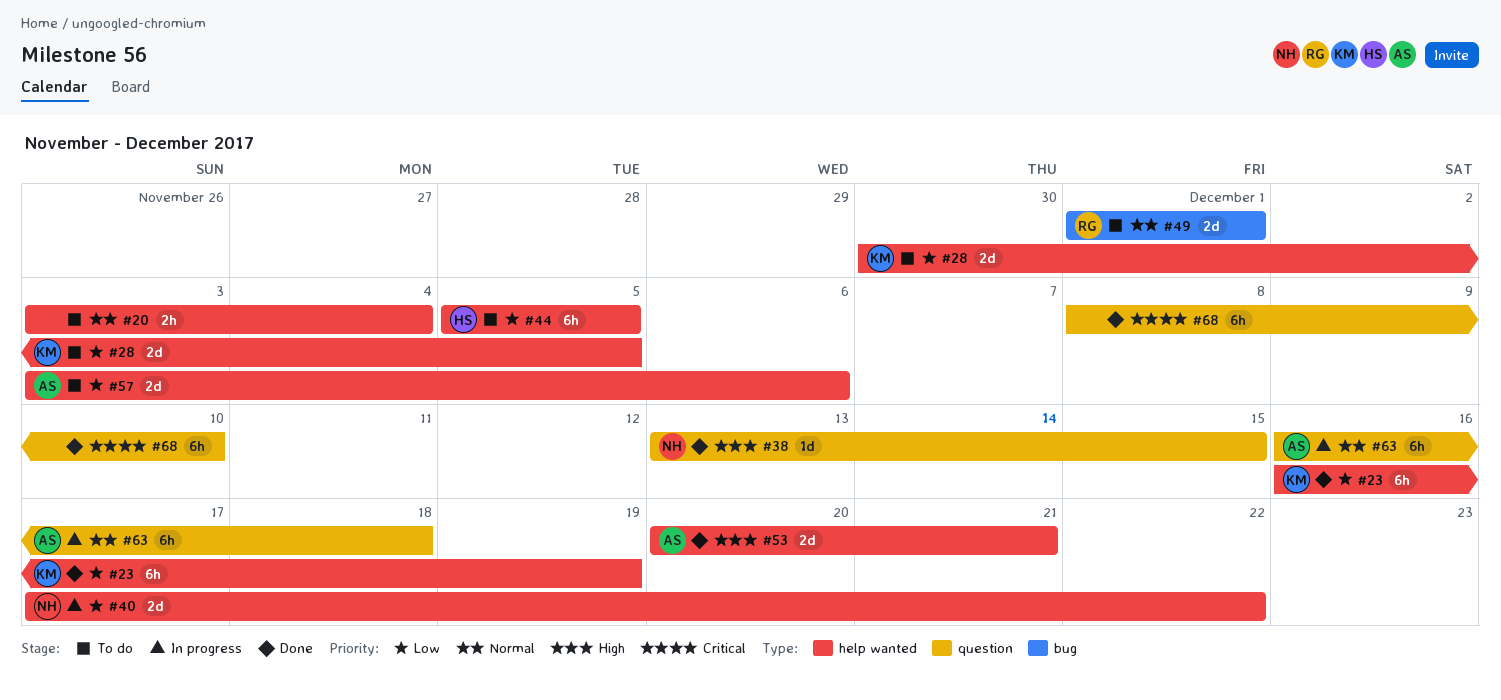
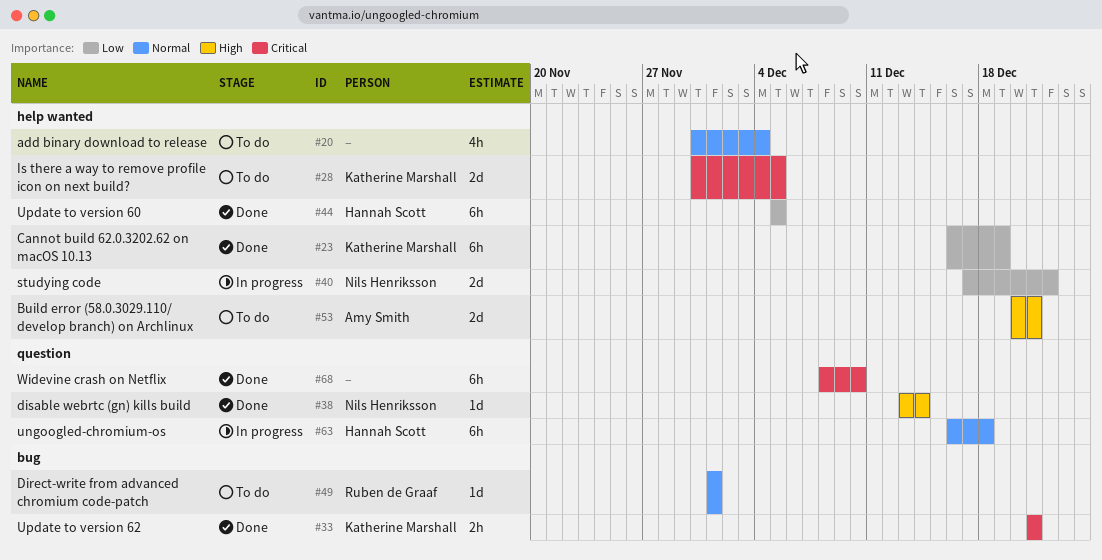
#20, estimate: 2h -> 4h
#20, start: Dec 3 -> Nov 30
#28, priority: Low -> Critical
#33: none -> present
#38, due: Dec 15 -> Dec 14
#44, status: To do -> Done
#49, estimate: 2d -> 1d
#53, status: Done -> To do
#57: present -> none
#63, owner: Amy Smith -> Hannah Scott

